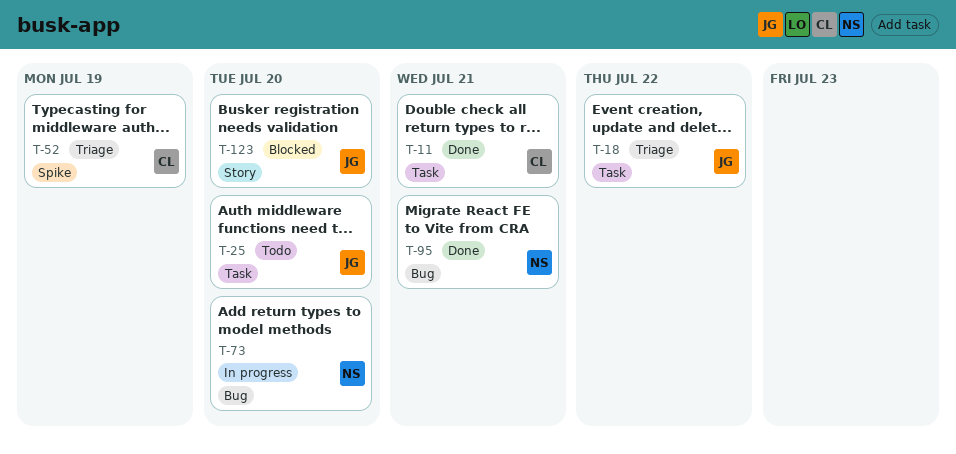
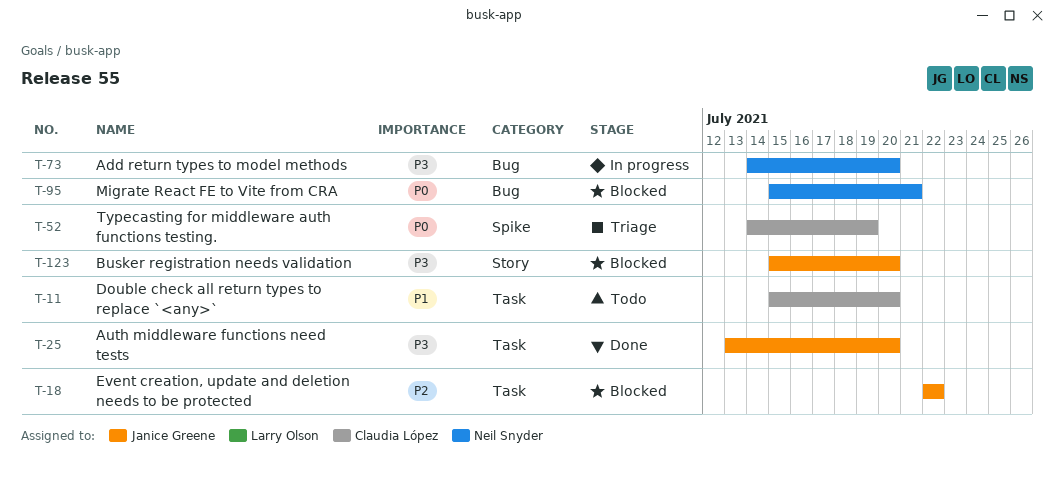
T-11, status: Done -> Todo
T-11, due: Jul 21 -> Jul 20
T-18, status: Triage -> Blocked
T-25, status: Todo -> Done
T-95, status: Done -> Blocked

